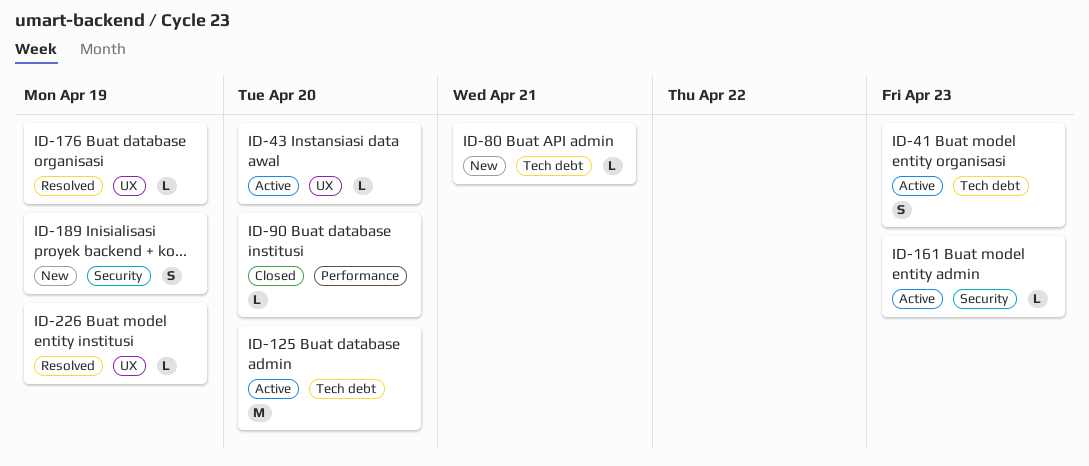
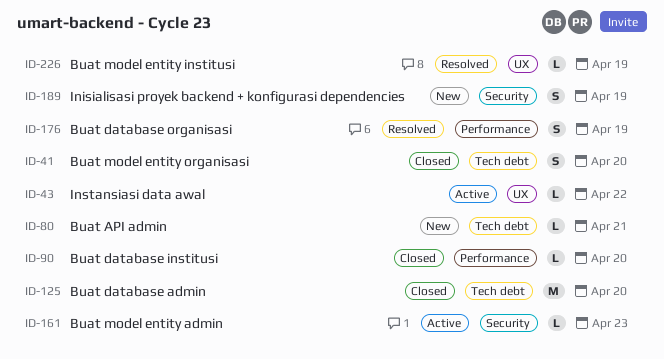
ID-41, status: Active -> Closed
ID-41, due: Apr 23 -> Apr 20
ID-43, due: Apr 20 -> Apr 22
ID-125, status: Active -> Closed
ID-176, label: UX -> Performance
ID-176, estimate: L -> S

